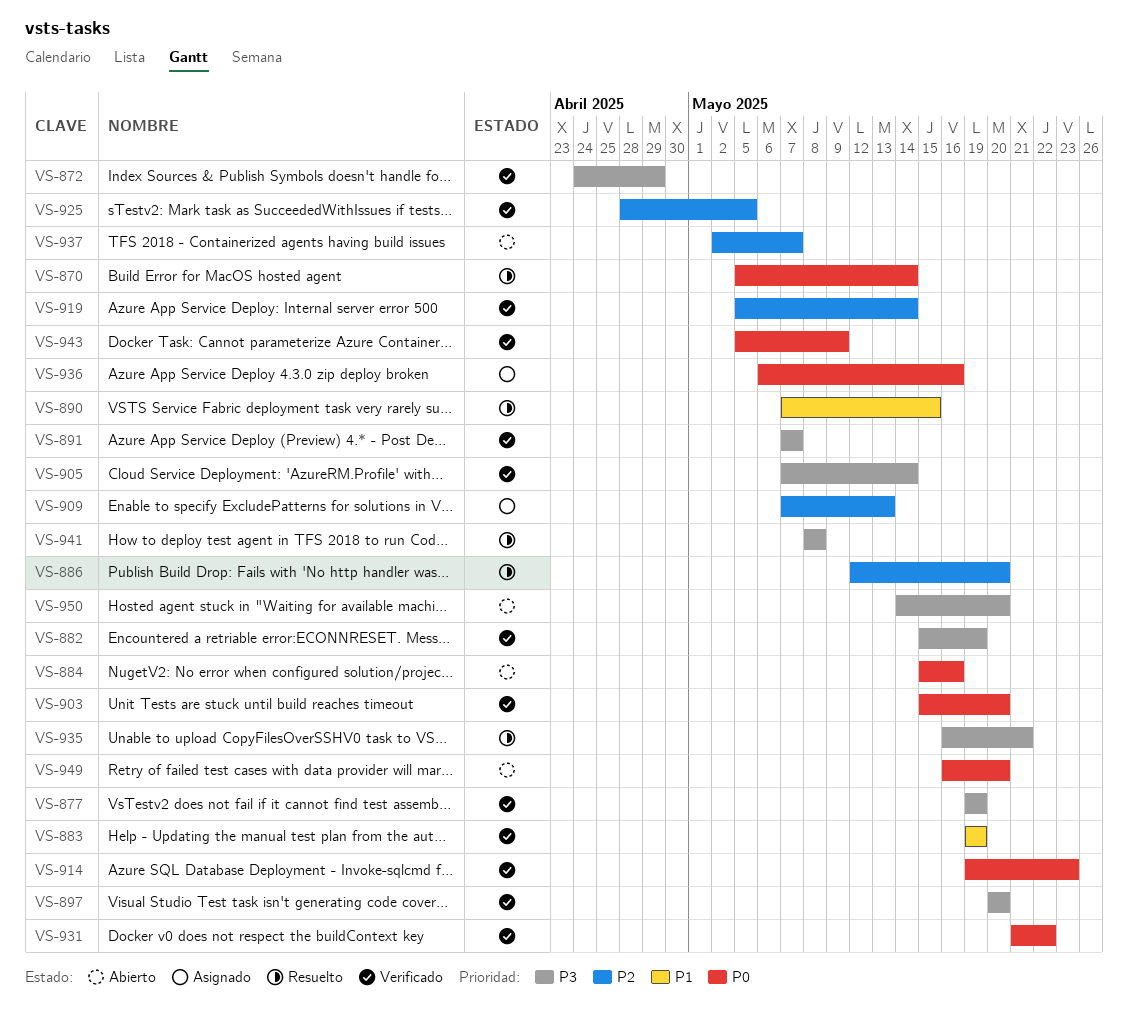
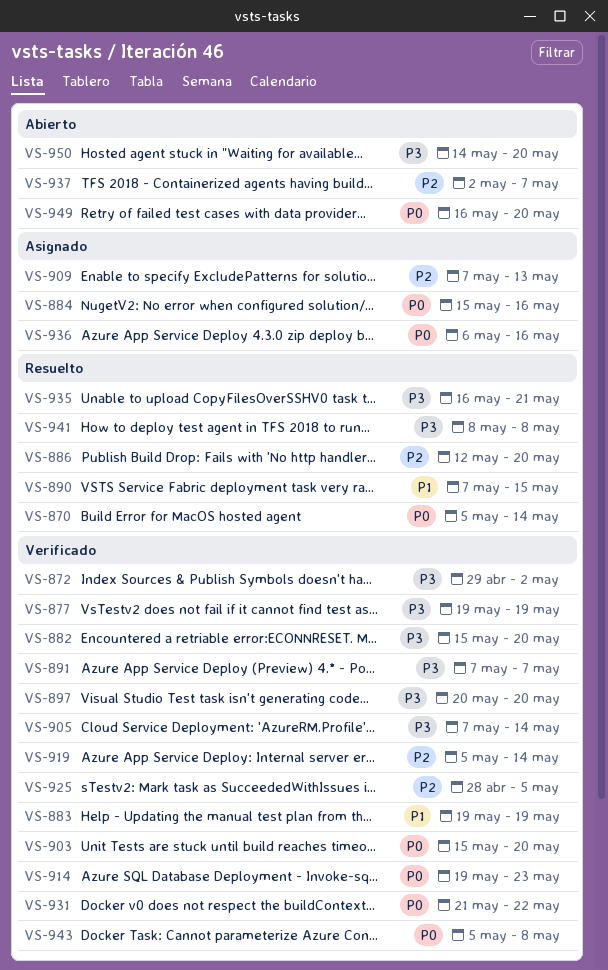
VS-872, start: Apr 24 -> Apr 29
VS-872, due: Apr 29 -> May 2
VS-882, due: May 19 -> May 20
VS-884, status: Abierto -> Asignado
VS-943, due: May 9 -> May 8

